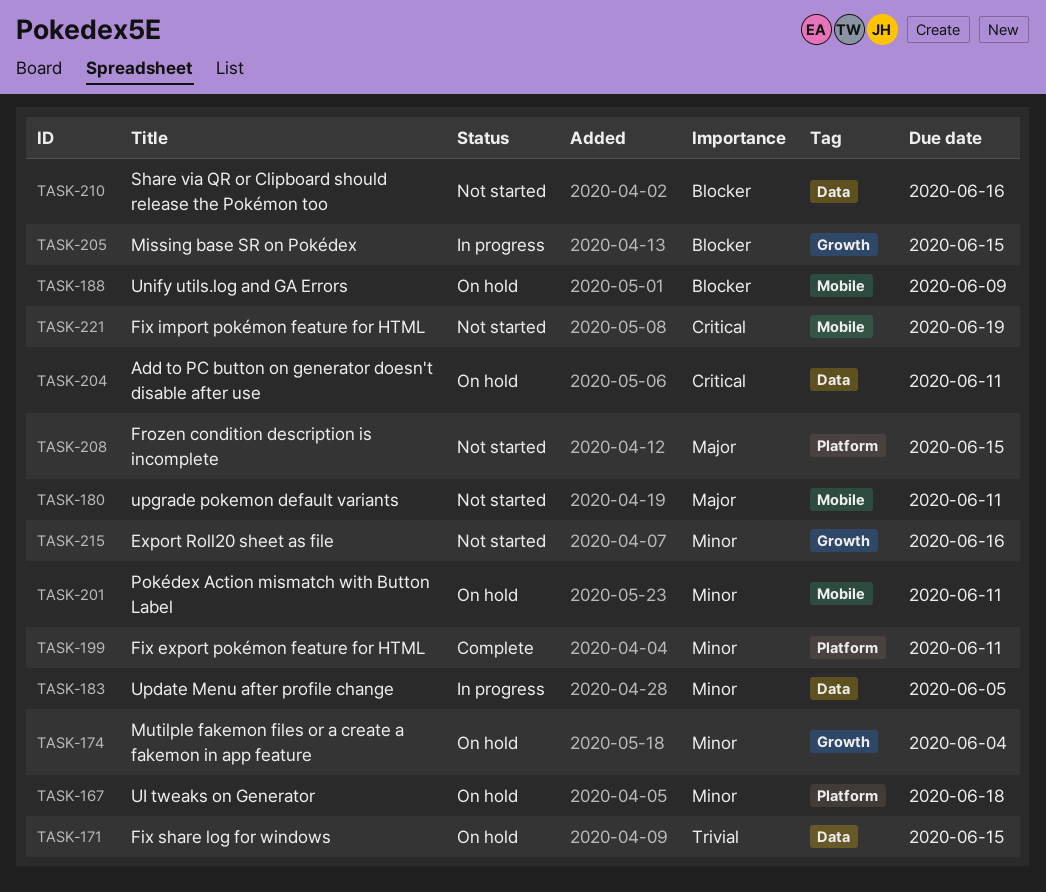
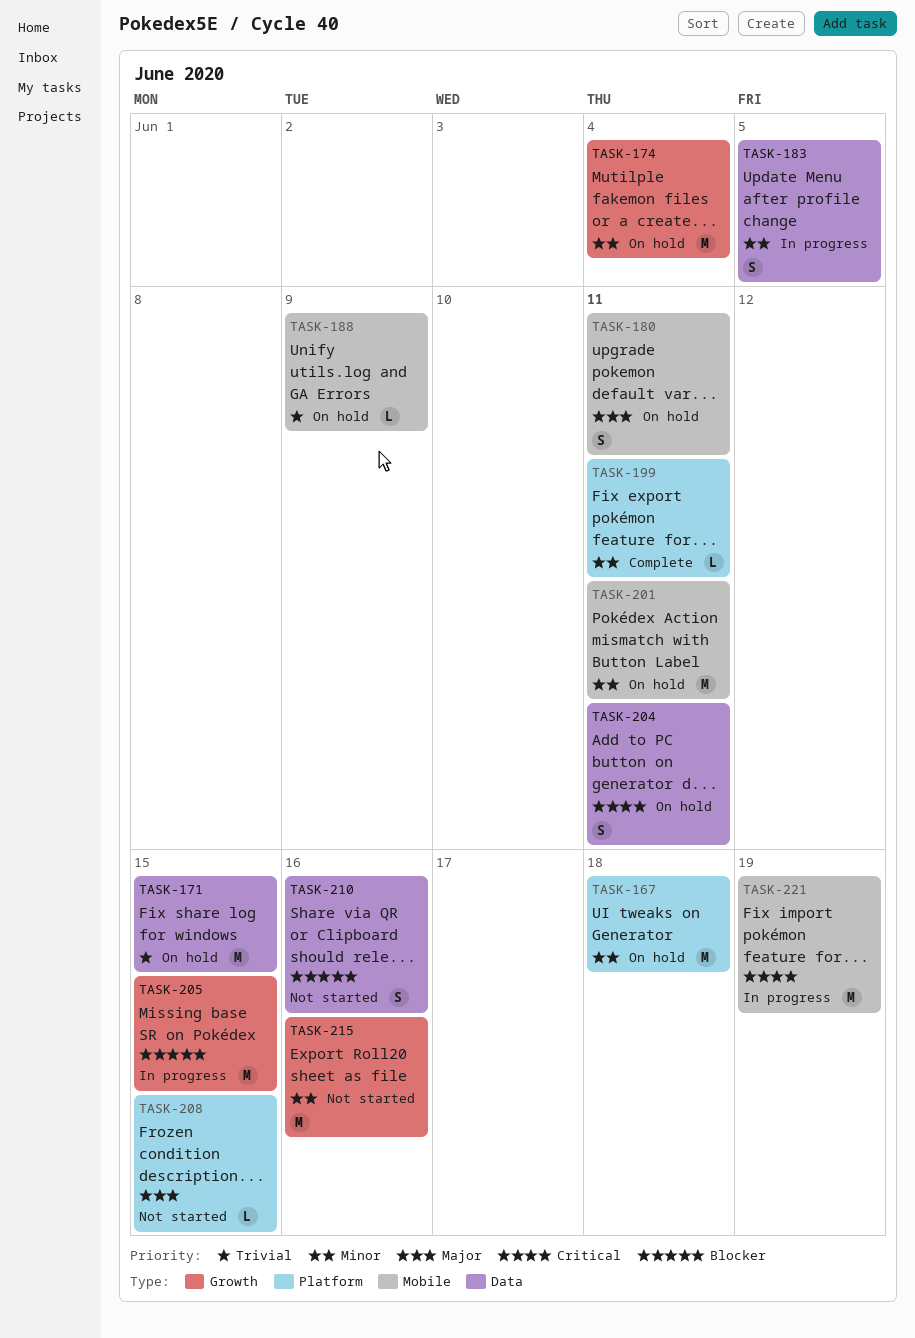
TASK-180, status: Not started -> On hold
TASK-188, priority: Blocker -> Trivial
TASK-221, status: Not started -> In progress

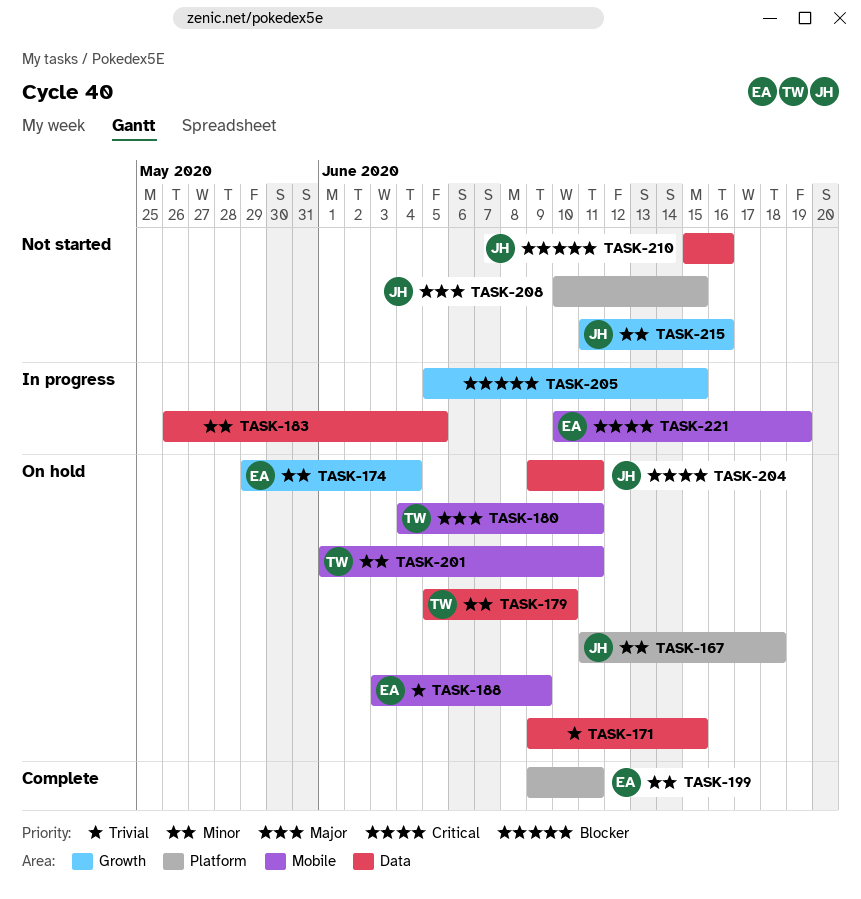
TASK-179: none -> present

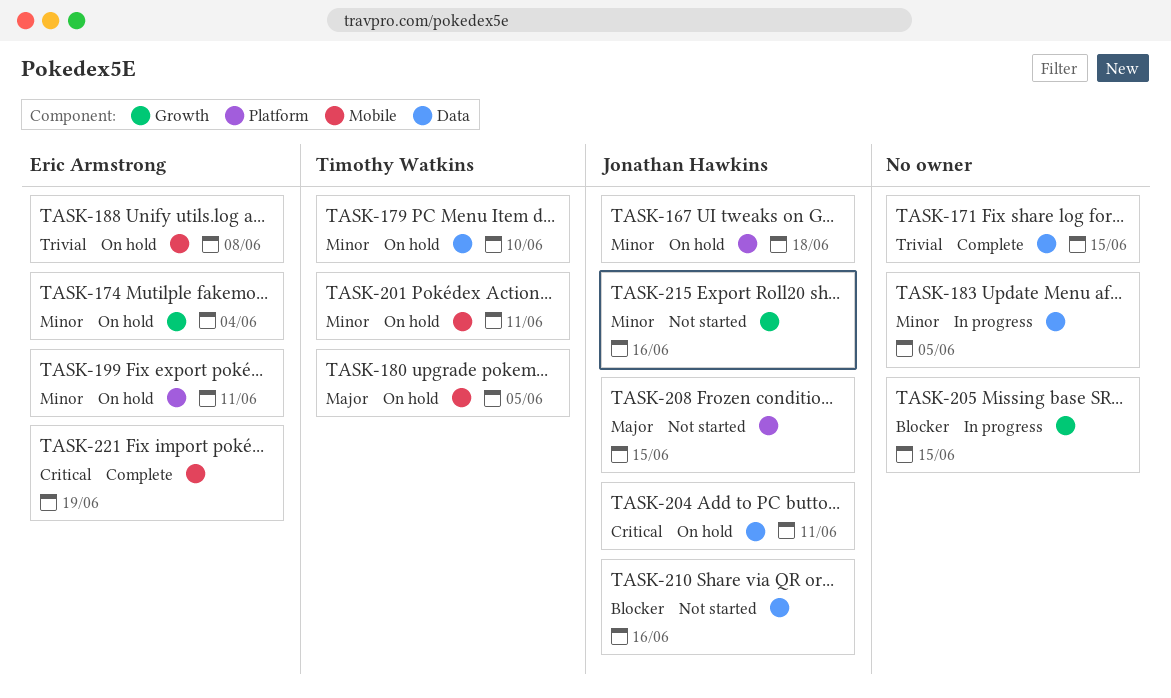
TASK-171, status: On hold -> Complete
TASK-180, due: Jun 11 -> Jun 5
TASK-188, due: Jun 9 -> Jun 8
TASK-199, status: Complete -> On hold
TASK-221, status: In progress -> Complete

